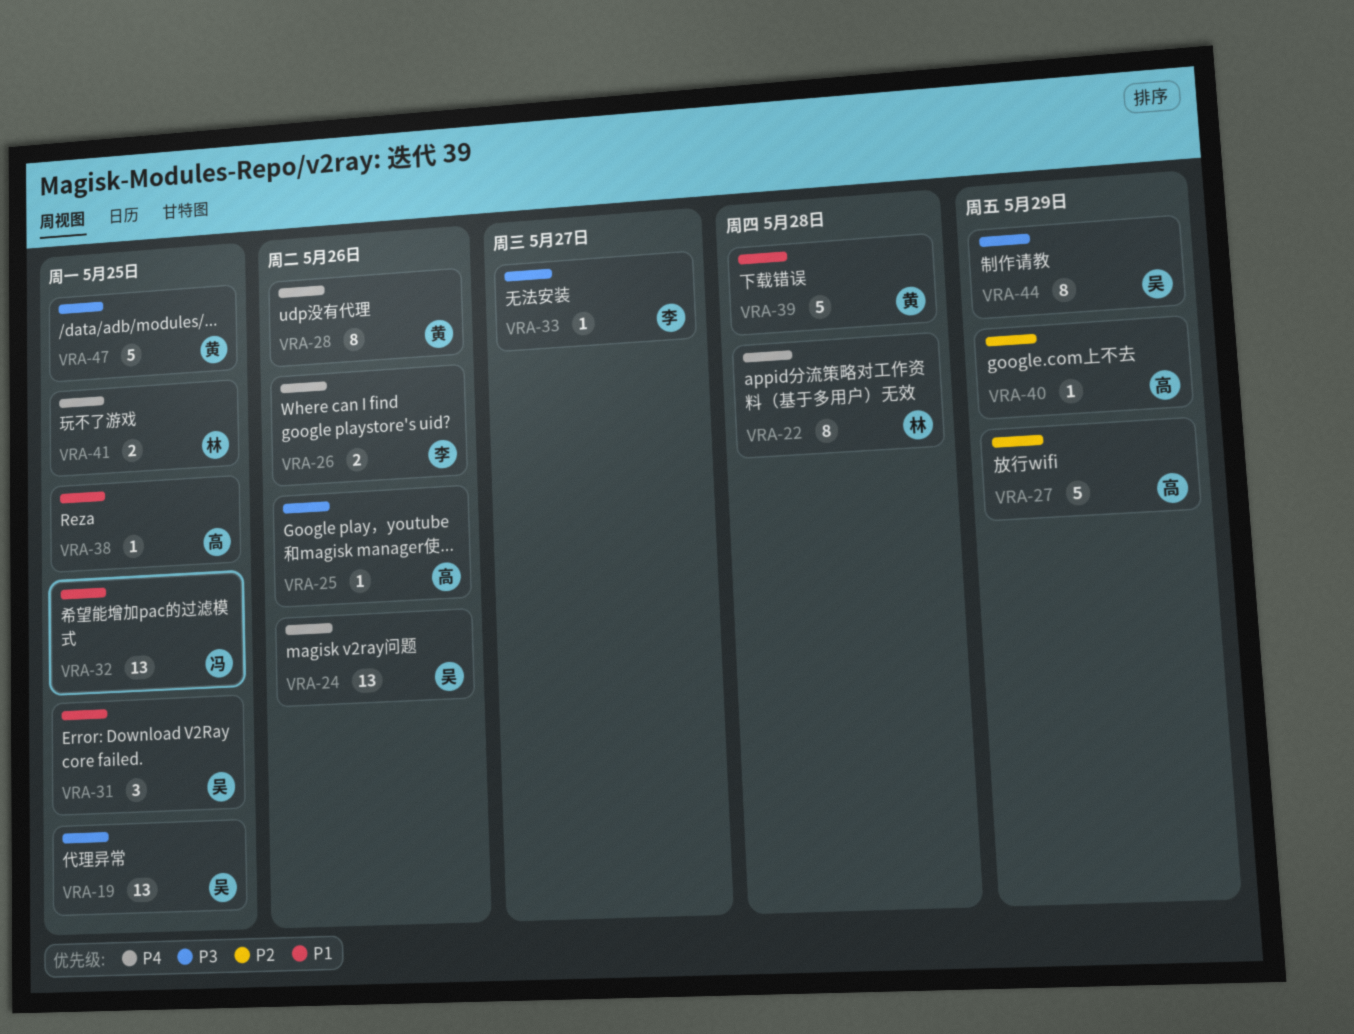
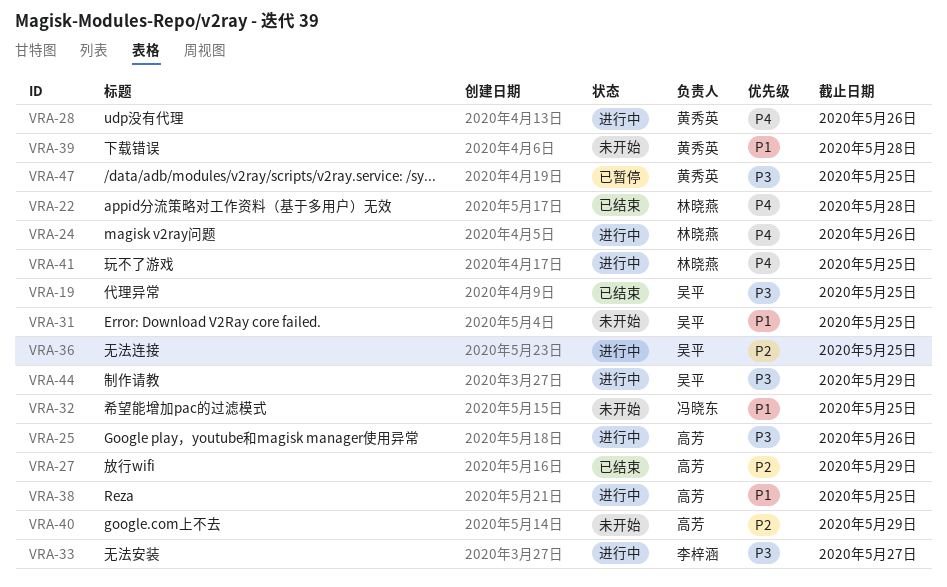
VRA-24, owner: 吴平 -> 林晓燕
VRA-26: present -> none
VRA-36: none -> present

